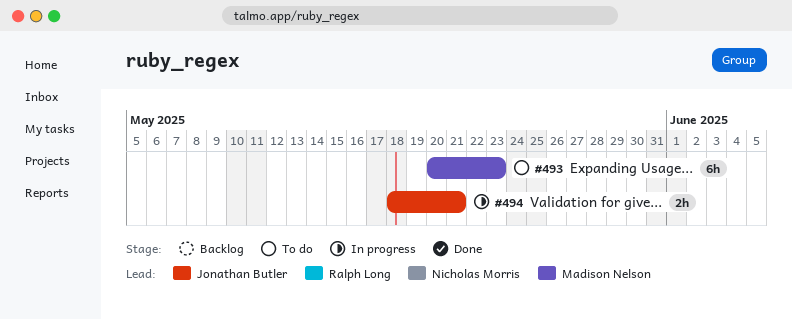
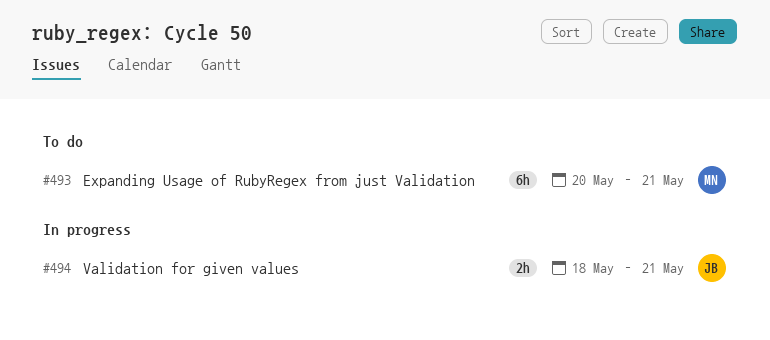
#493, due: May 23 -> May 21

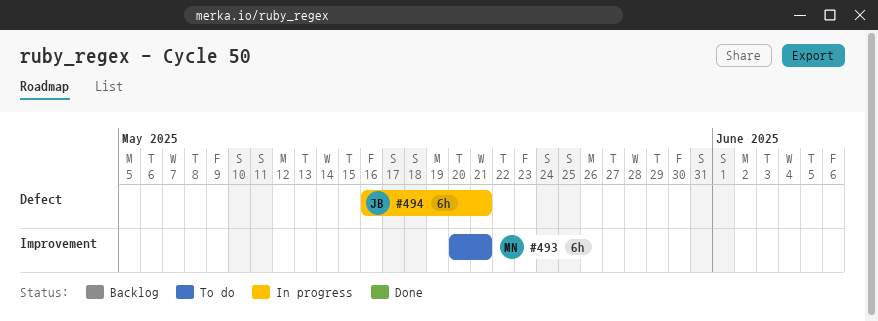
#494, estimate: 2h -> 6h
#494, start: May 18 -> May 16

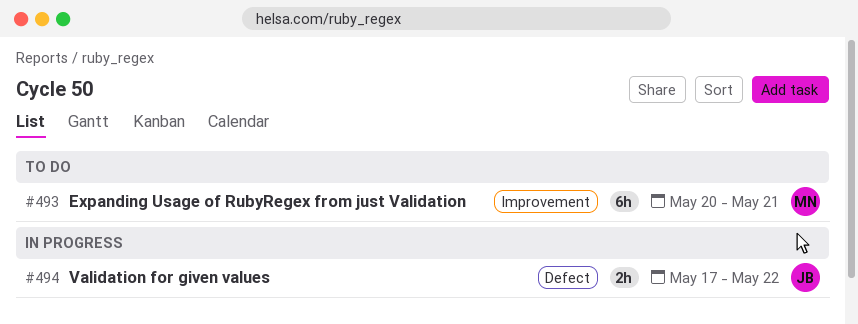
#494, estimate: 6h -> 2h
#494, start: May 16 -> May 17
#494, due: May 21 -> May 22

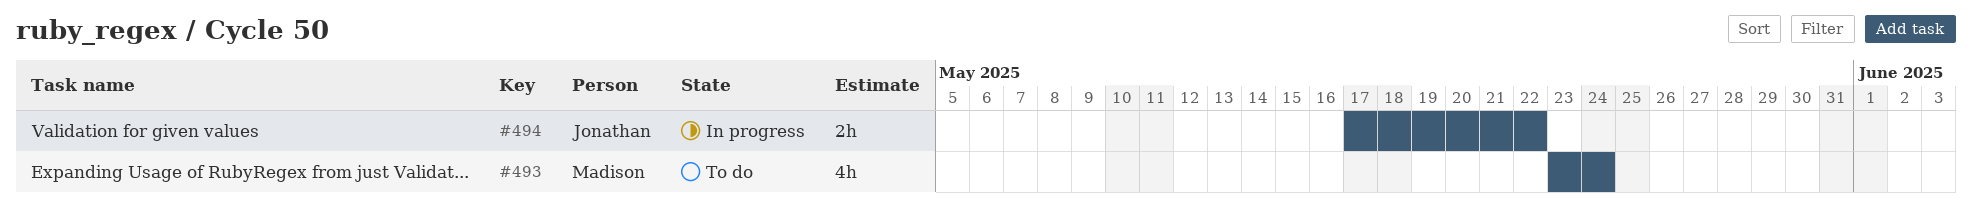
#493, estimate: 6h -> 4h
#493, start: May 20 -> May 23
#493, due: May 21 -> May 24

